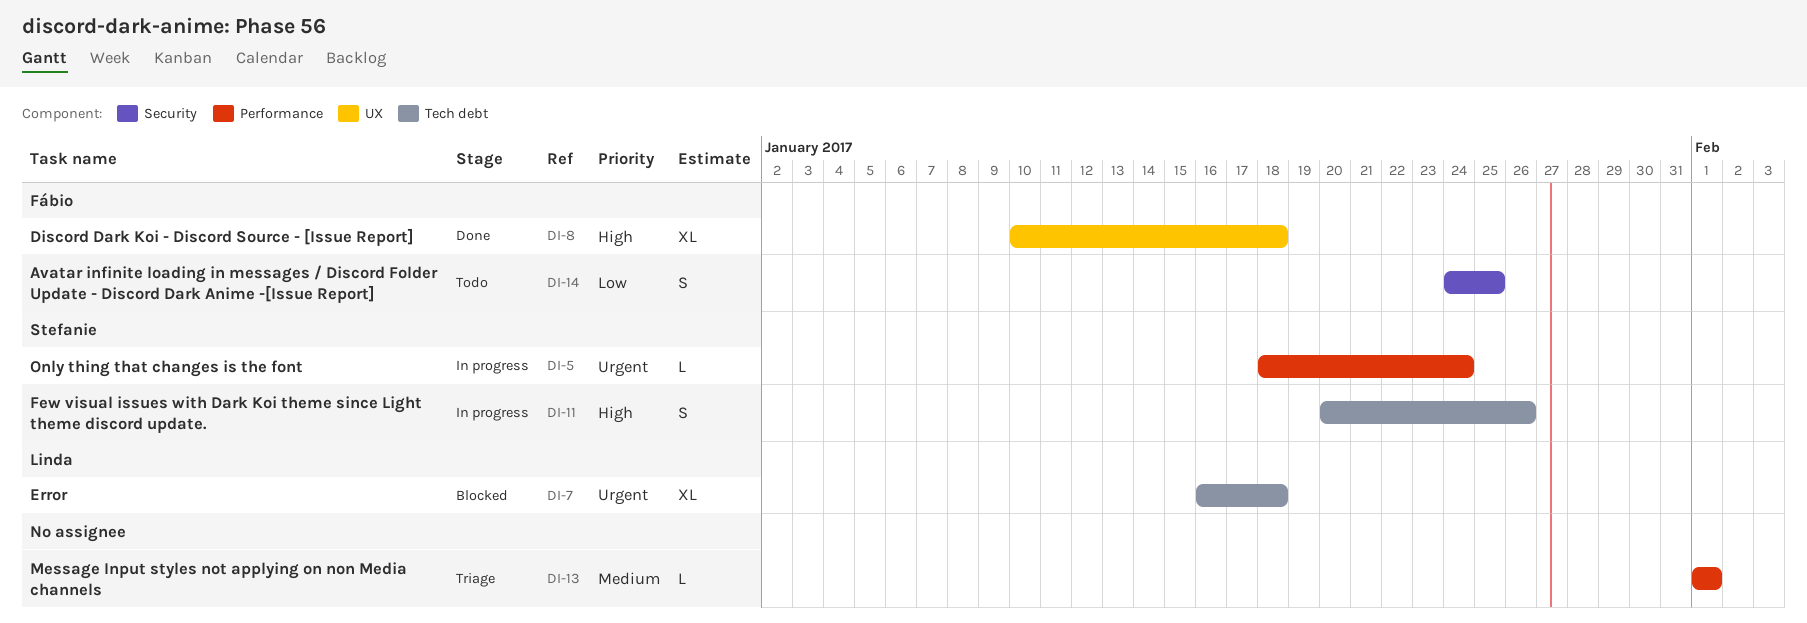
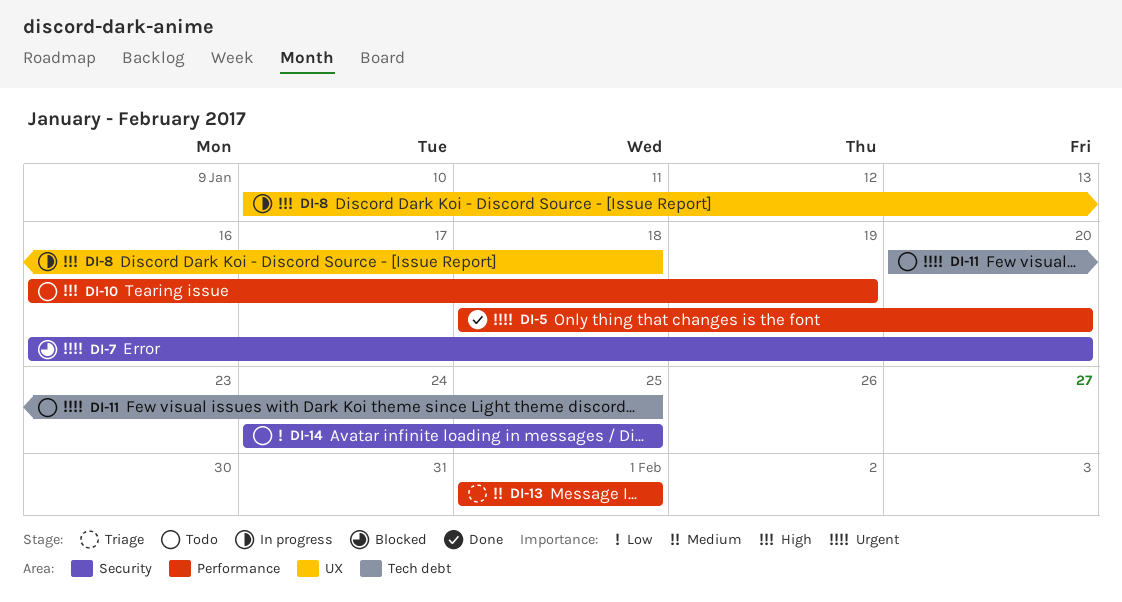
DI-5, status: In progress -> Done
DI-5, due: Jan 24 -> Jan 20
DI-7, label: Tech debt -> Security
DI-7, due: Jan 18 -> Jan 20
DI-8, status: Done -> In progress
DI-10: none -> present
DI-11, status: In progress -> Todo
DI-11, priority: High -> Urgent
DI-11, due: Jan 26 -> Jan 25

